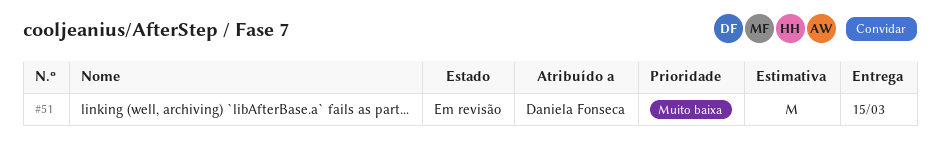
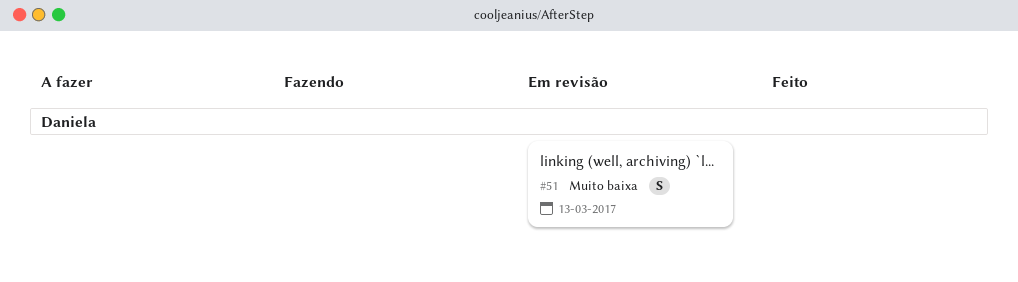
#51, estimate: M -> S
#51, due: Mar 15 -> Mar 13

